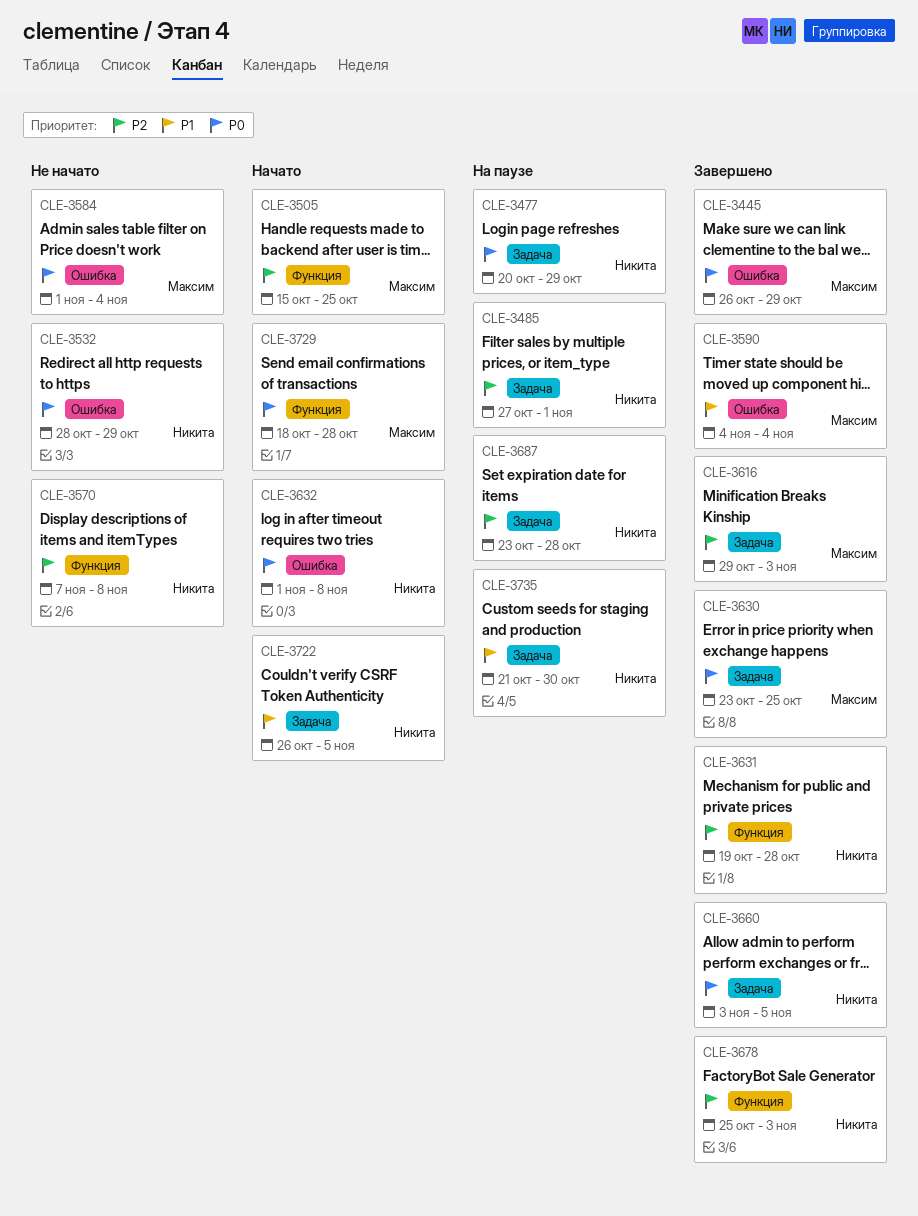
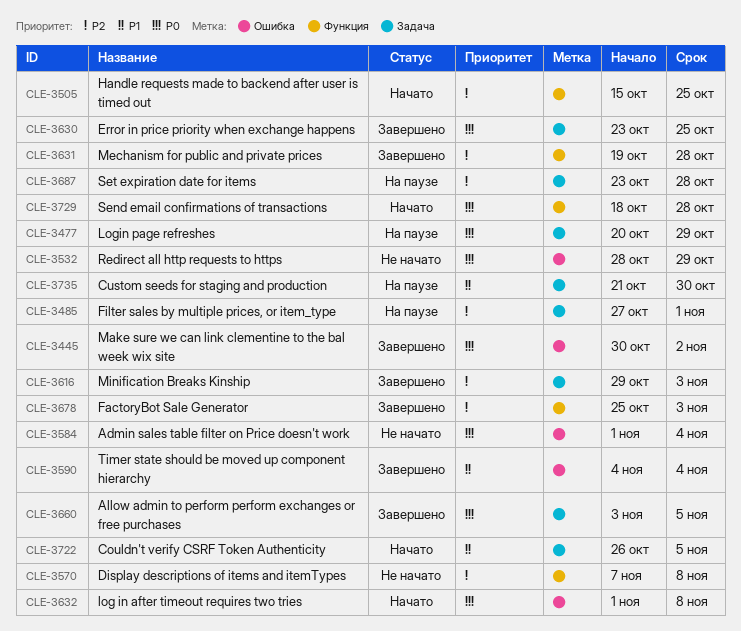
CLE-3445, start: Oct 26 -> Oct 30
CLE-3445, due: Oct 29 -> Nov 2

